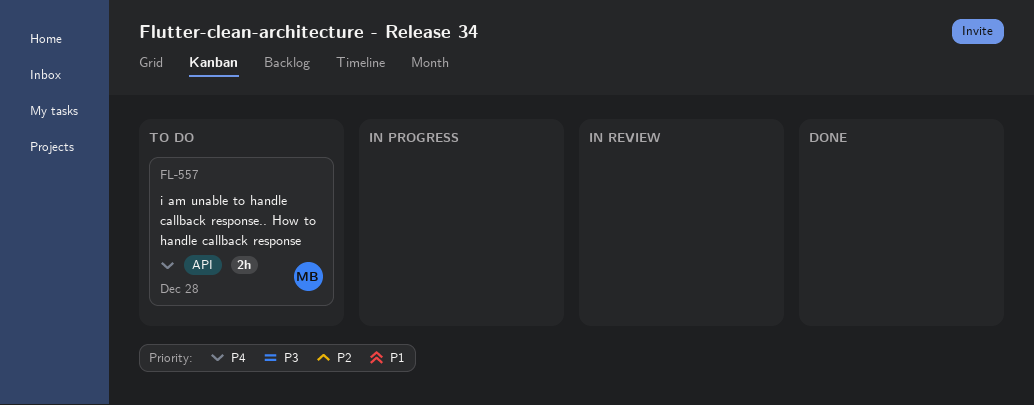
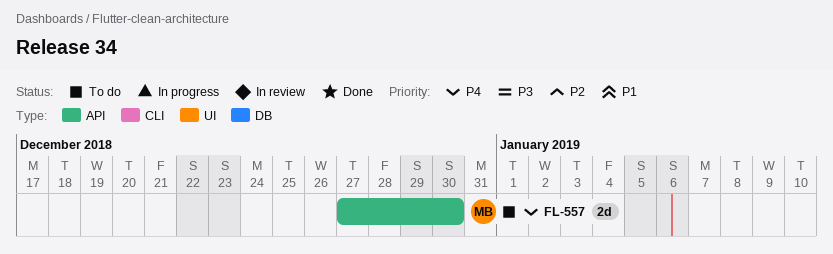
FL-557, estimate: 2h -> 2d
FL-557, due: Dec 28 -> Dec 30

